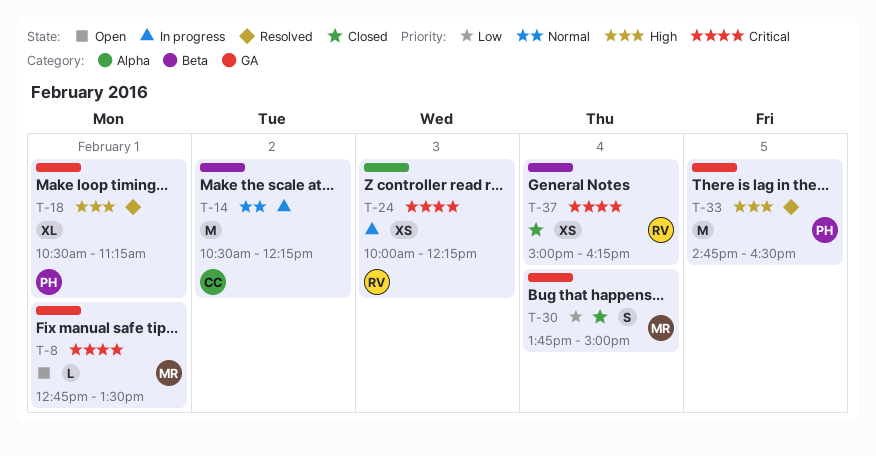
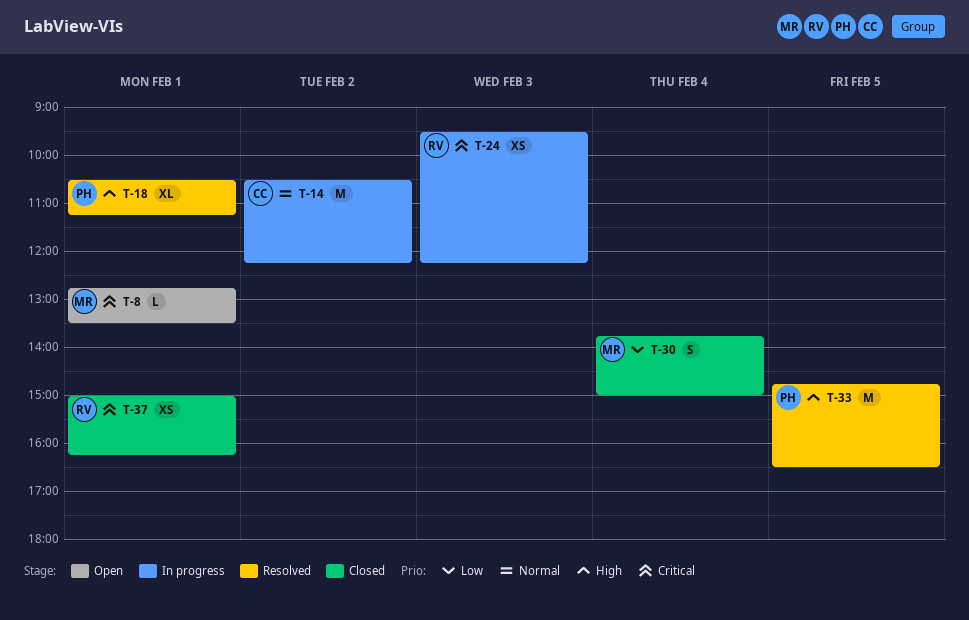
T-24, begins: 10:00 -> 09:30
T-37, day: Feb 4 -> Feb 1

